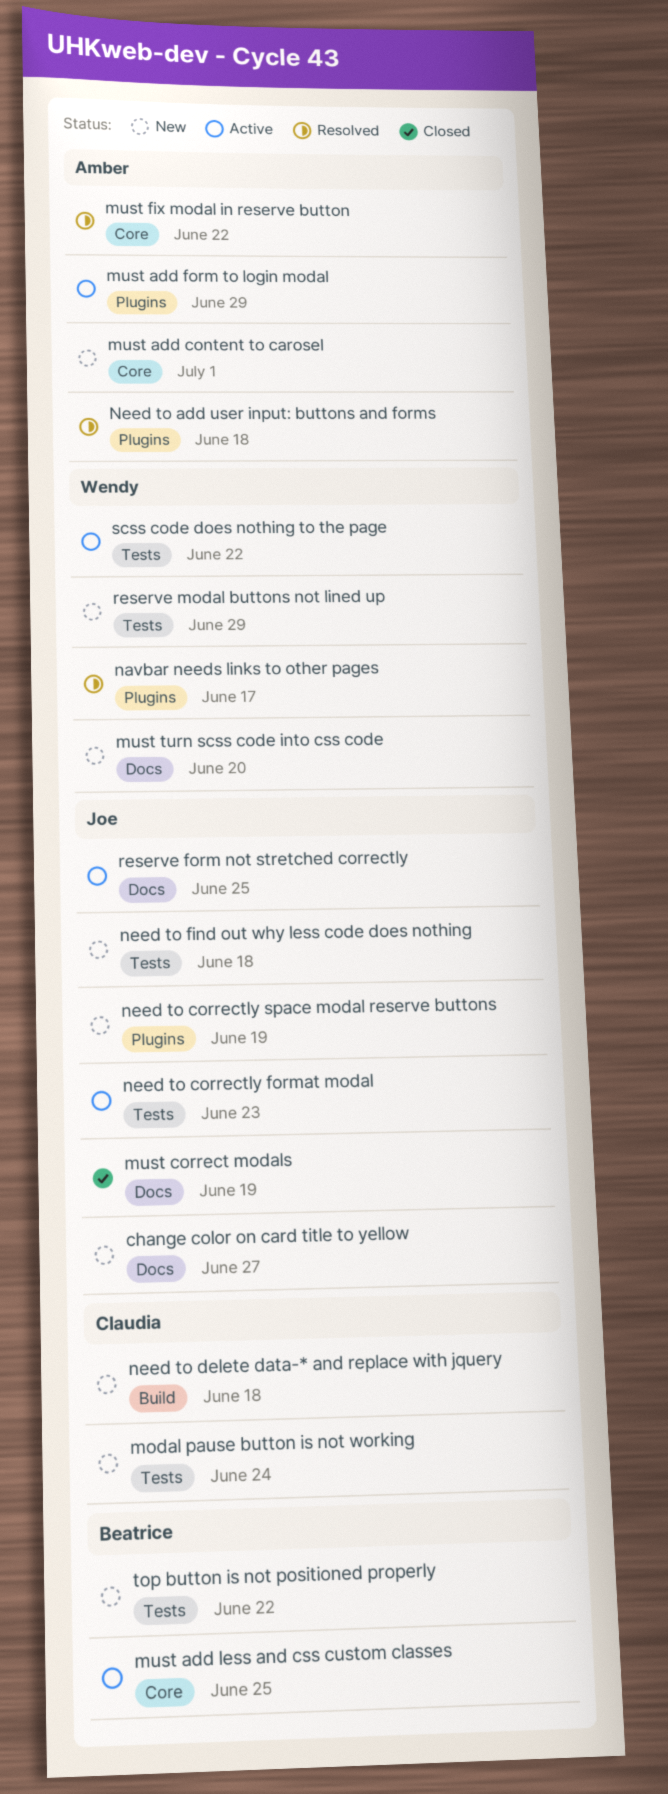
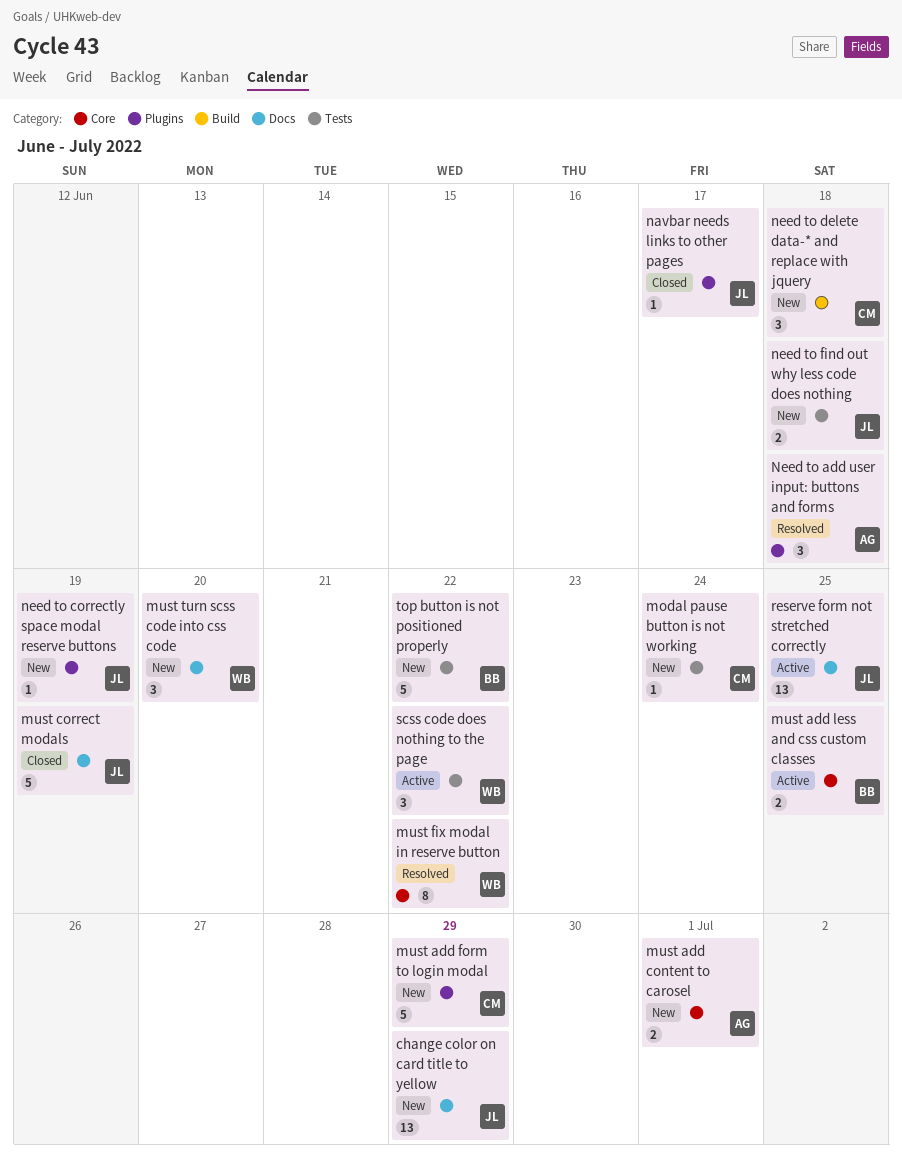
change color on card title to yellow, due: Jun 27 -> Jun 29
must add form to login modal, status: Active -> New
must add form to login modal, owner: Amber -> Claudia
must fix modal in reserve button, owner: Amber -> Wendy
navbar needs links to other pages, status: Resolved -> Closed
navbar needs links to other pages, owner: Wendy -> Joe
need to correctly format modal: present -> none
reserve modal buttons not lined up: present -> none

